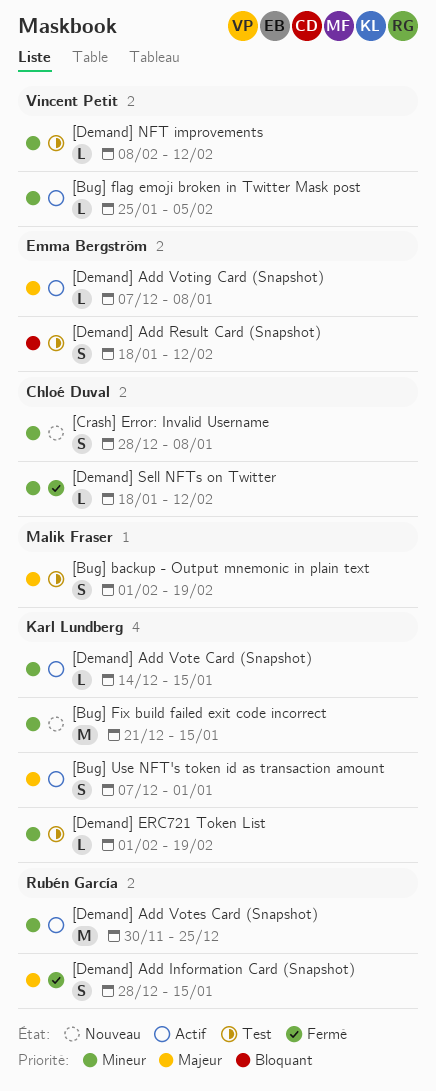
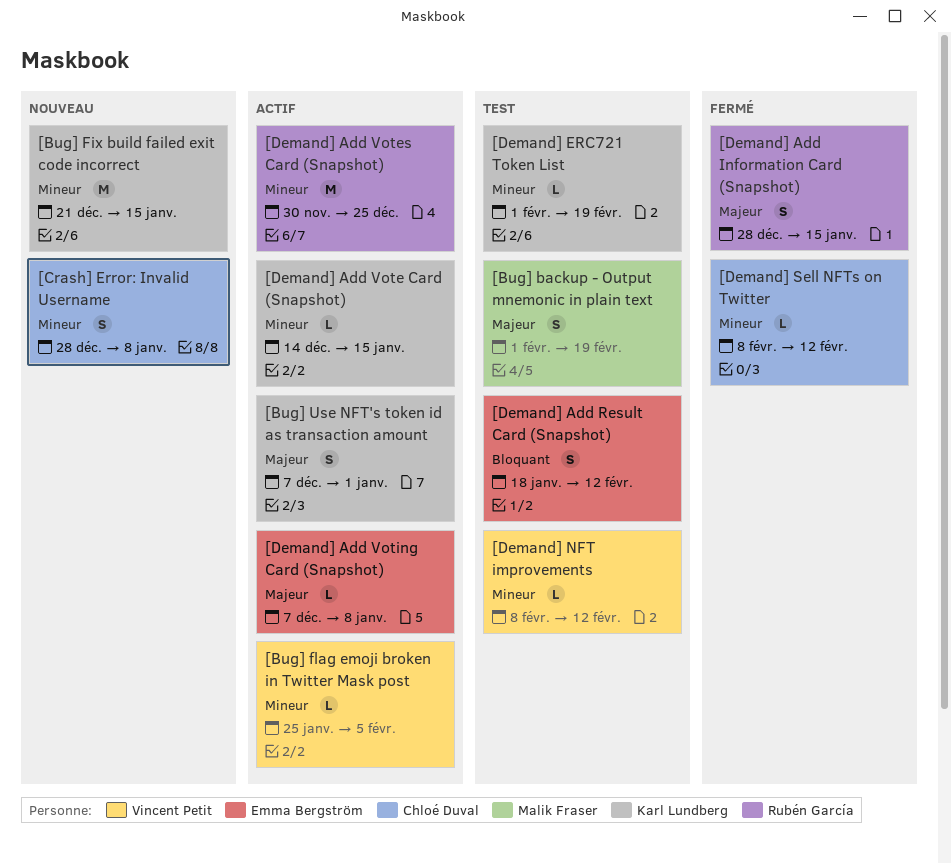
[Demand] Sell NFTs on Twitter, start: Jan 18 -> Feb 8

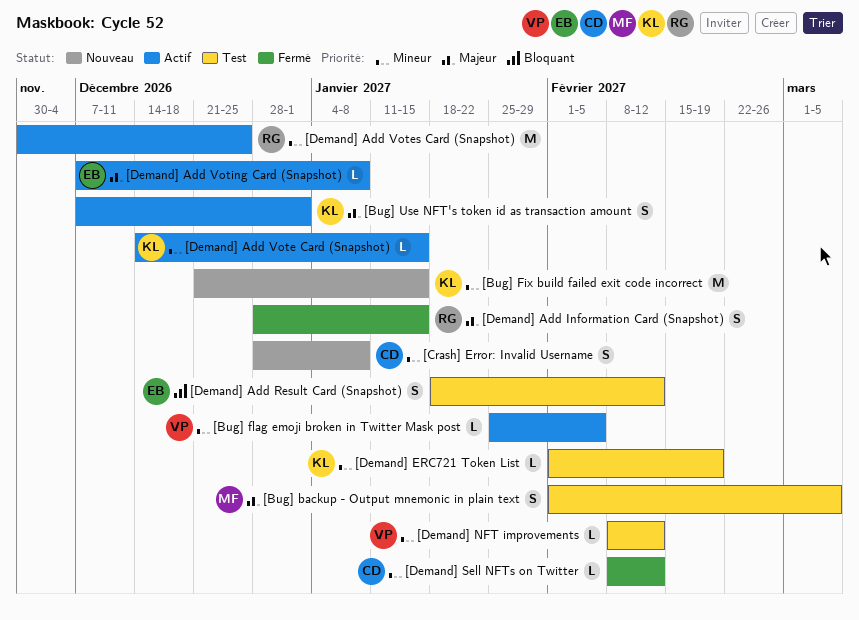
[Bug] backup - Output mnemonic in plain text, due: Feb 19 -> Mar 5

